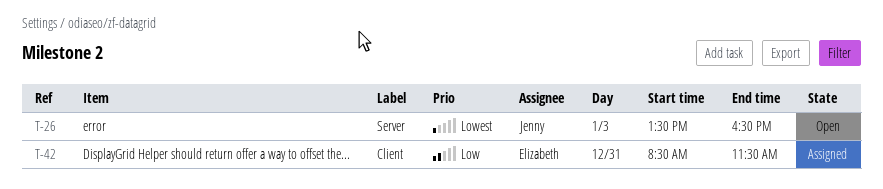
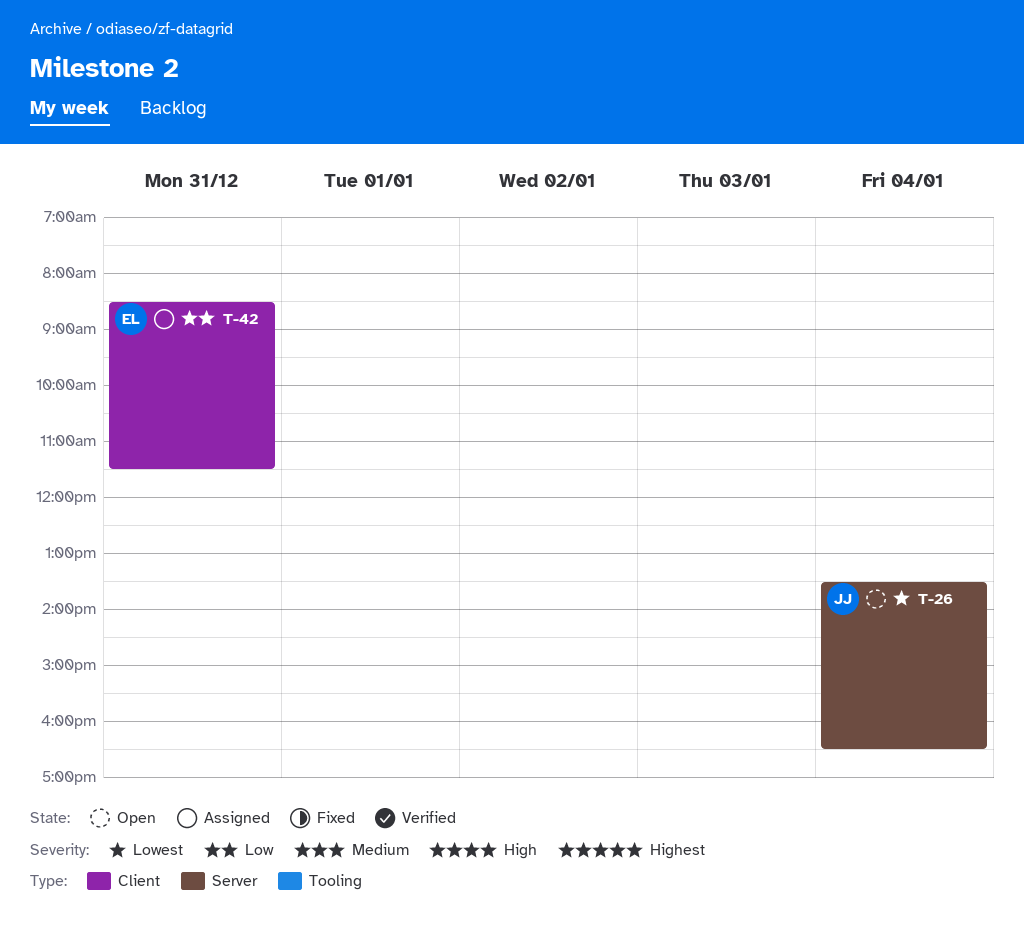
T-26, day: Jan 3 -> Jan 4

